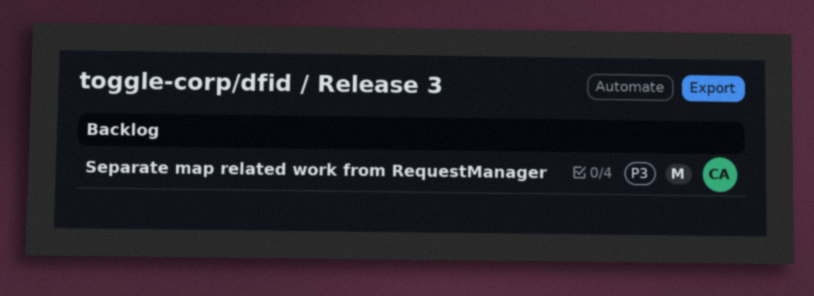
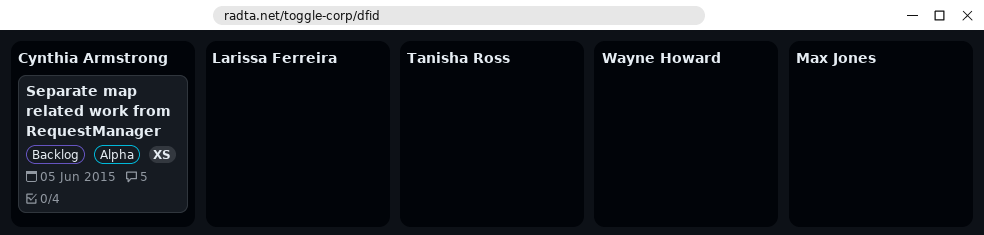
Separate map related work from RequestManager, estimate: M -> XS

